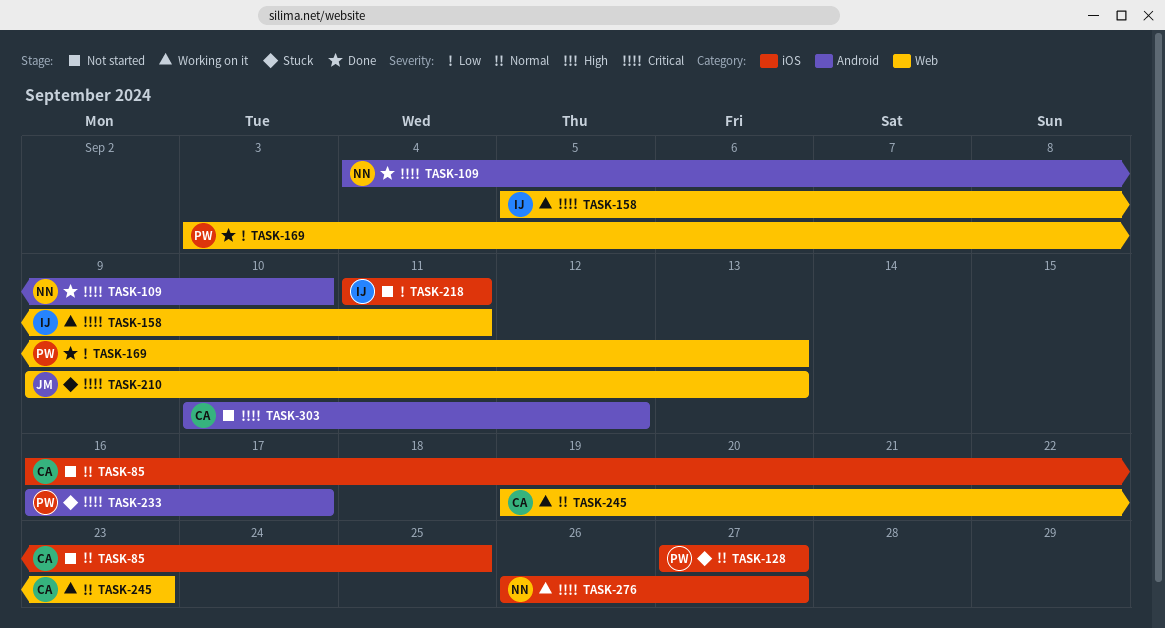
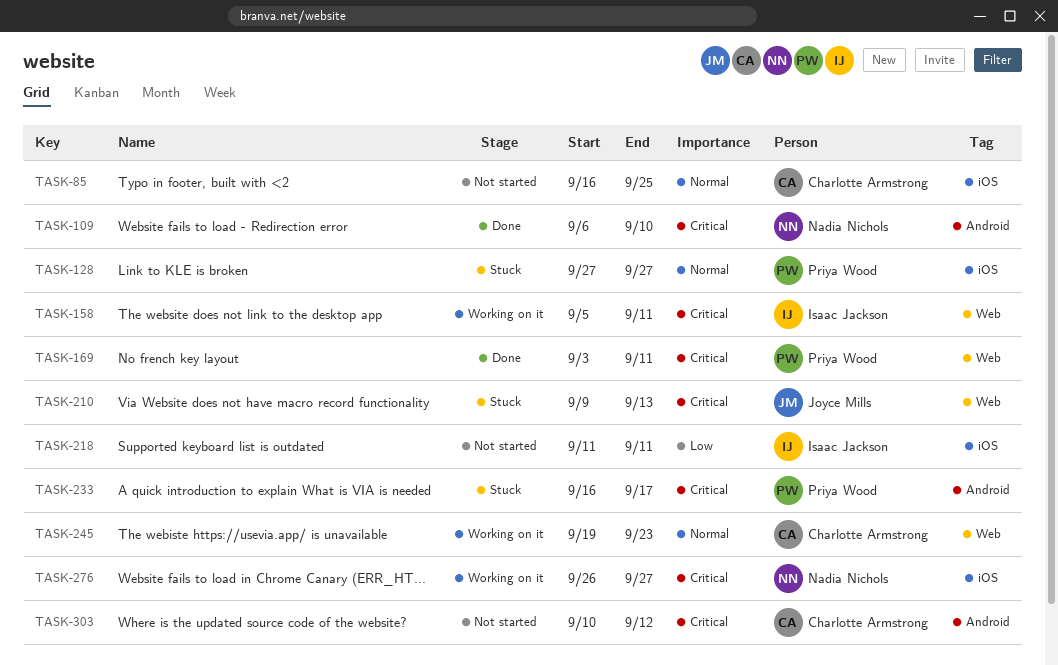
TASK-109, start: Sep 4 -> Sep 6
TASK-169, priority: Low -> Critical
TASK-169, due: Sep 13 -> Sep 11

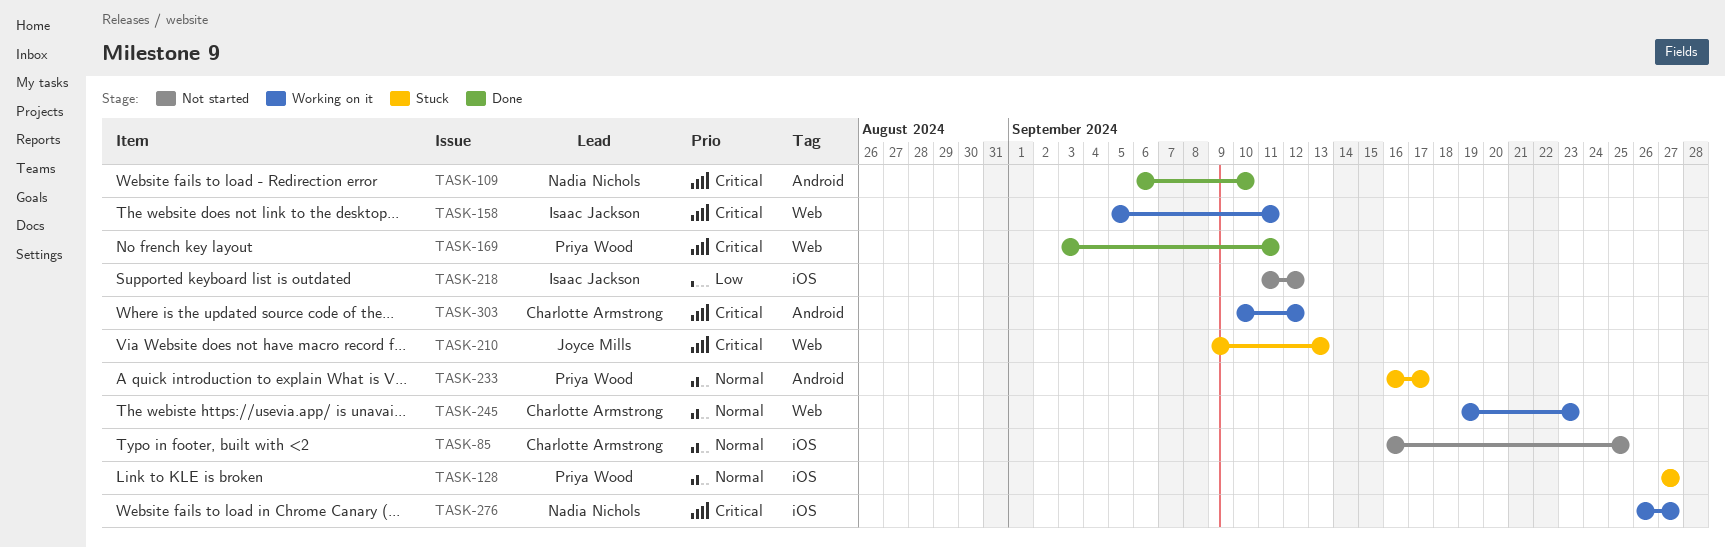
TASK-218, due: Sep 11 -> Sep 12
TASK-233, priority: Critical -> Normal
TASK-303, status: Not started -> Working on it

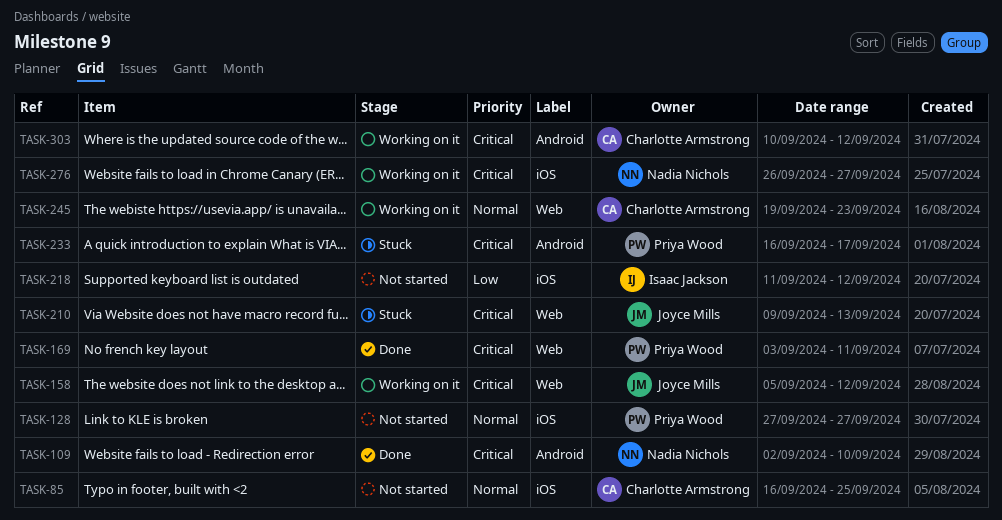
TASK-109, start: Sep 6 -> Sep 2
TASK-128, status: Stuck -> Not started
TASK-158, owner: Isaac Jackson -> Joyce Mills
TASK-158, due: Sep 11 -> Sep 12
TASK-233, priority: Normal -> Critical

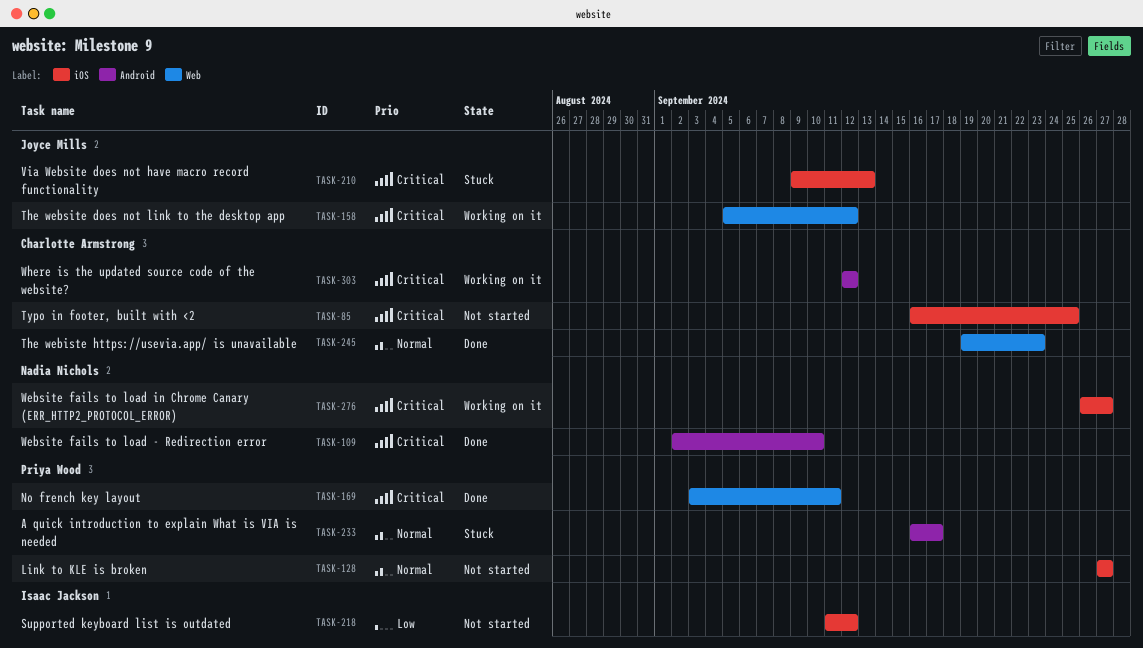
TASK-85, priority: Normal -> Critical
TASK-210, label: Web -> iOS
TASK-233, priority: Critical -> Normal
TASK-245, status: Working on it -> Done
TASK-303, start: Sep 10 -> Sep 12

